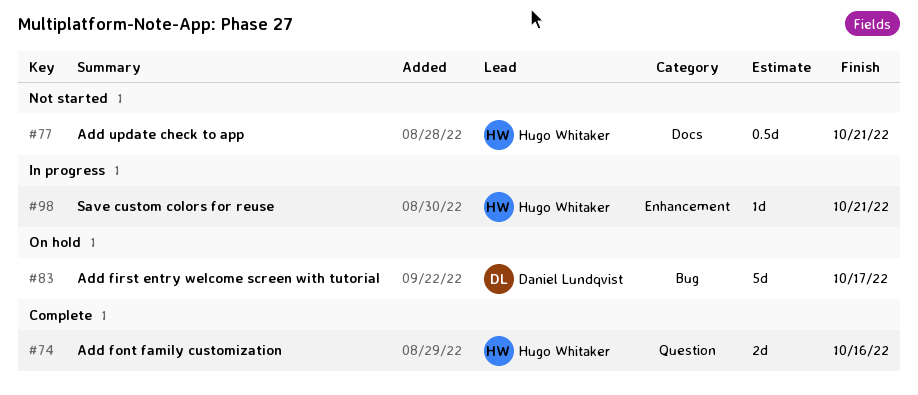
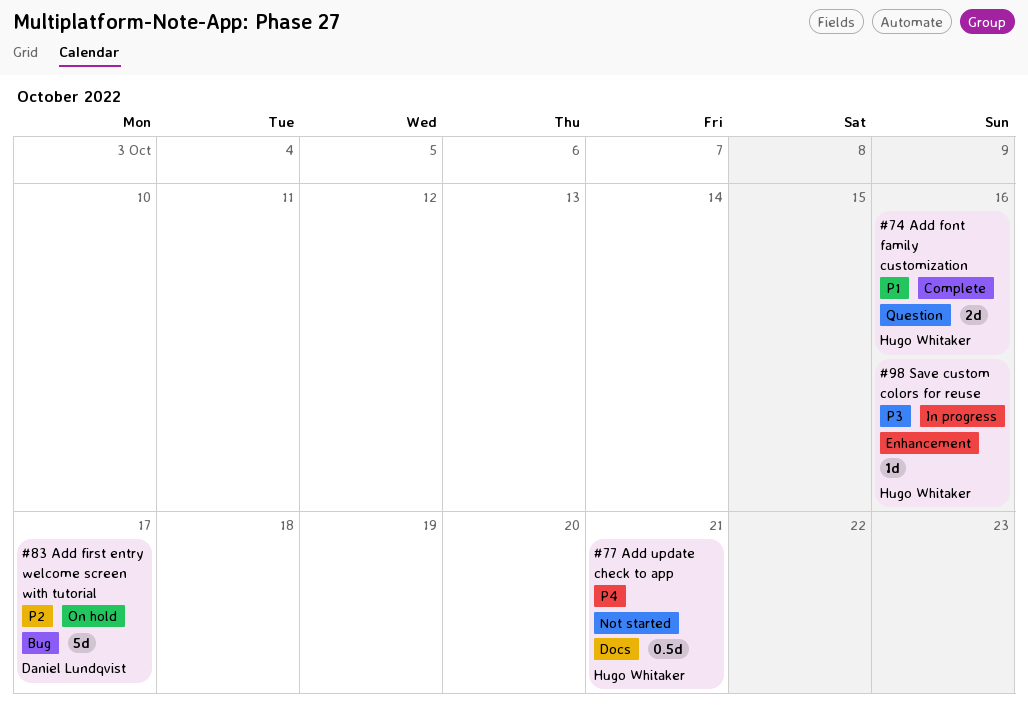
#98, due: Oct 21 -> Oct 16

